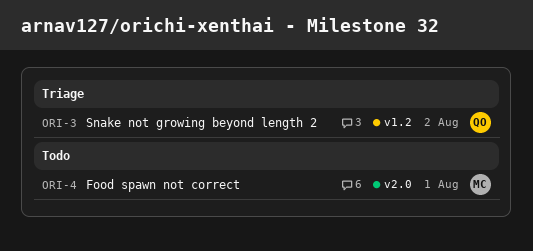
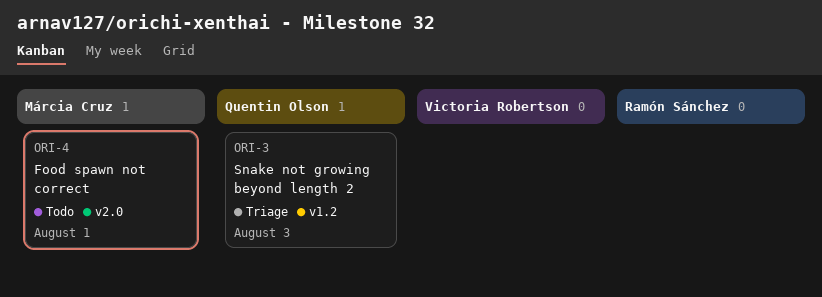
ORI-3, due: Aug 2 -> Aug 3

